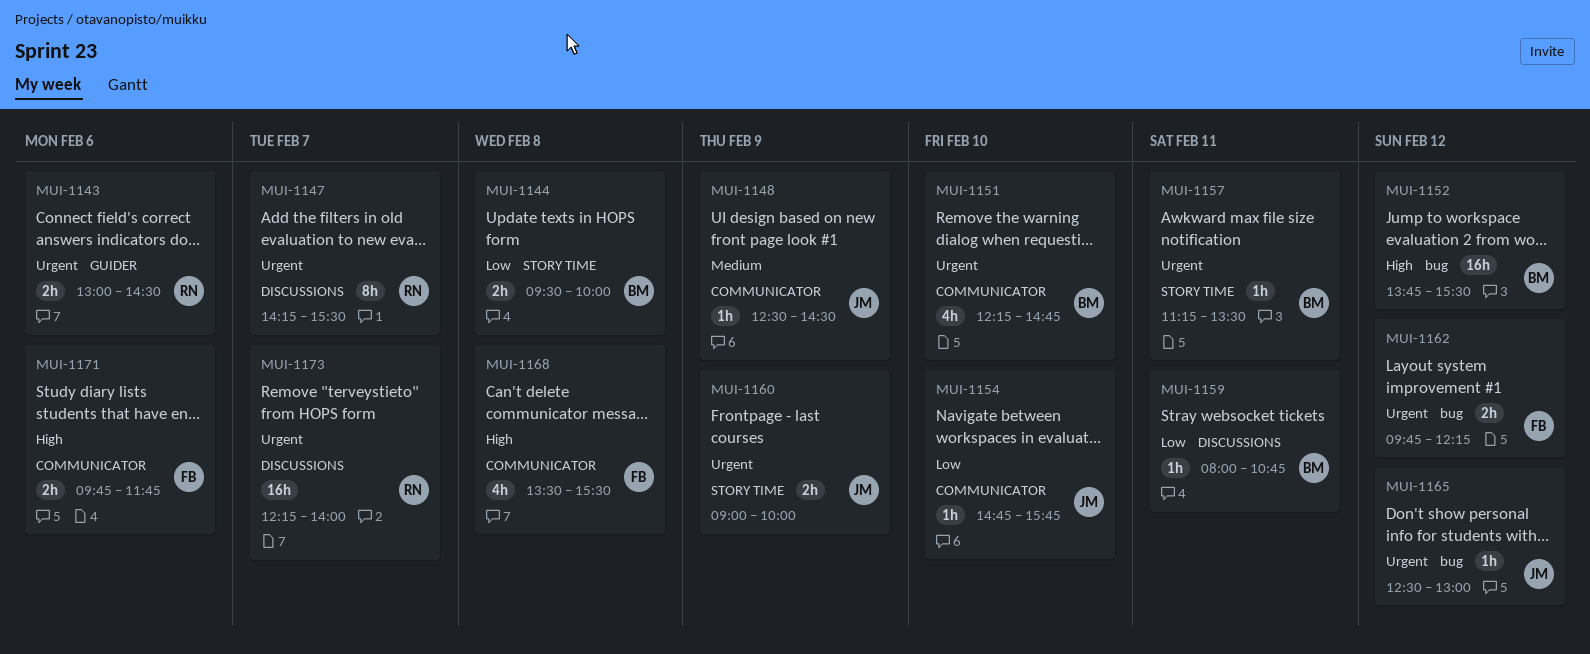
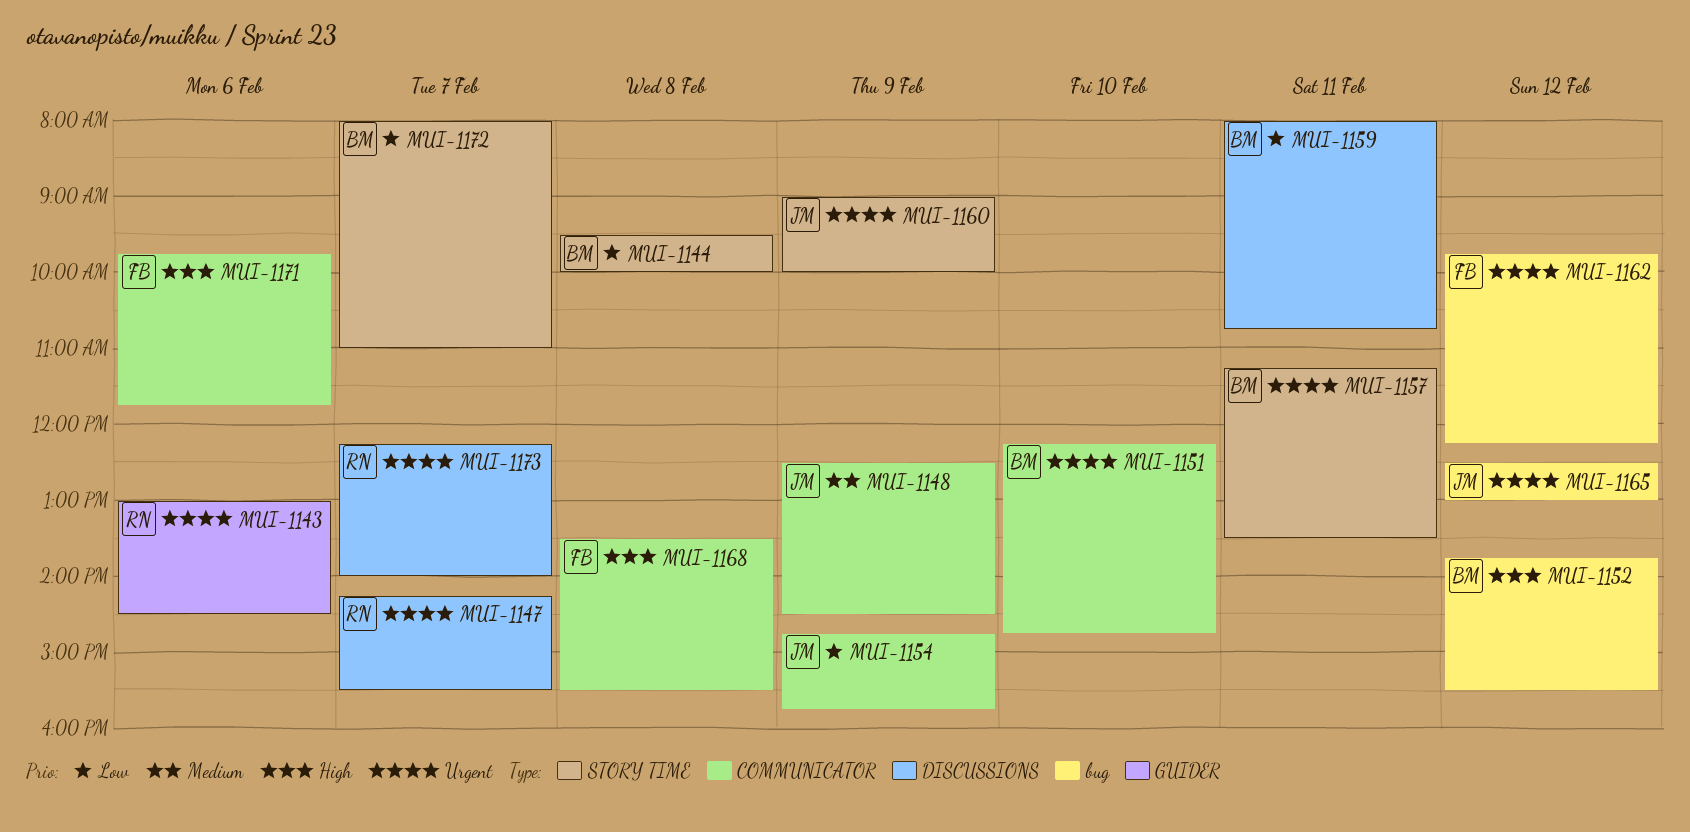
MUI-1154, day: Feb 10 -> Feb 9
MUI-1172: none -> present

